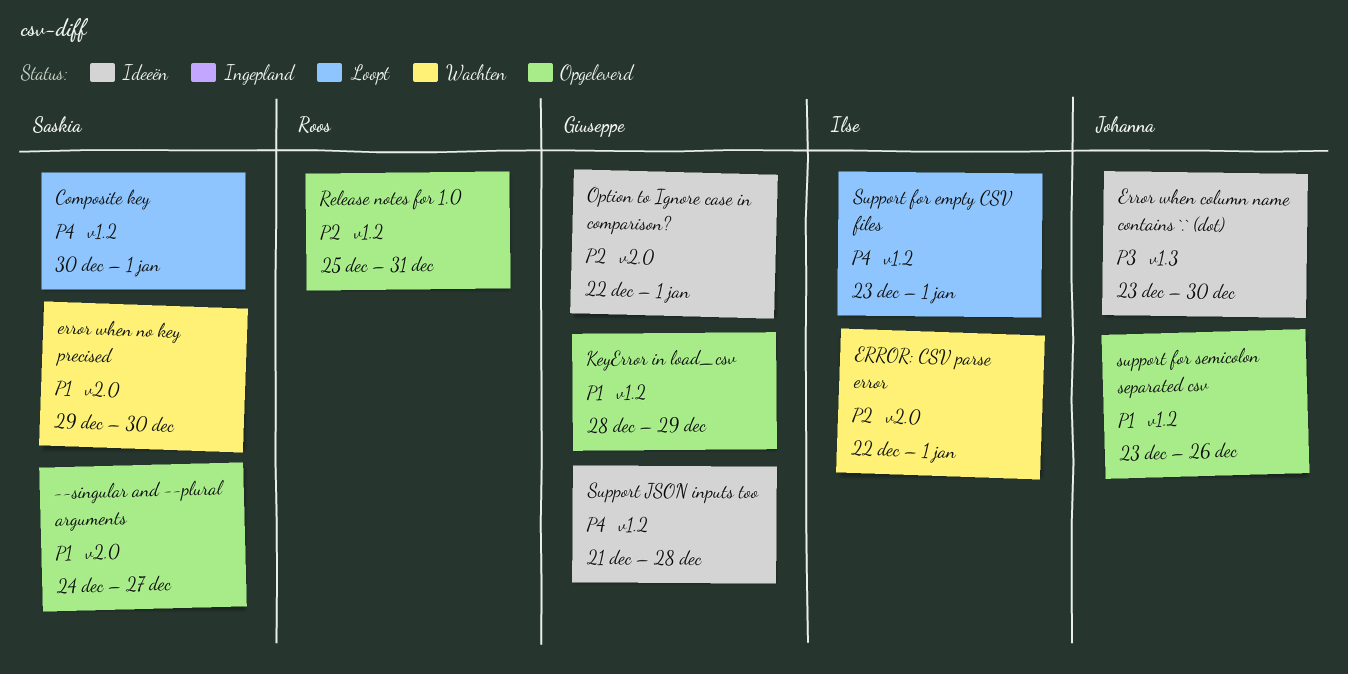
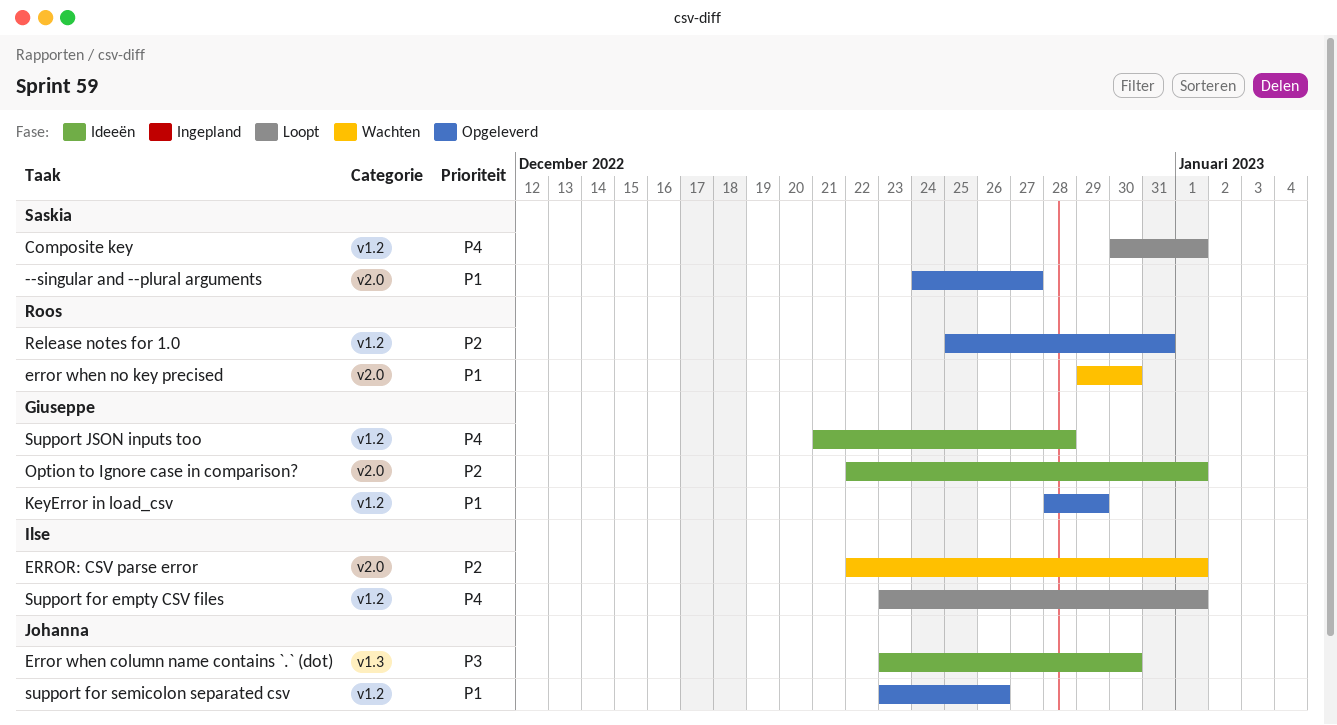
error when no key precised, owner: Saskia -> Roos

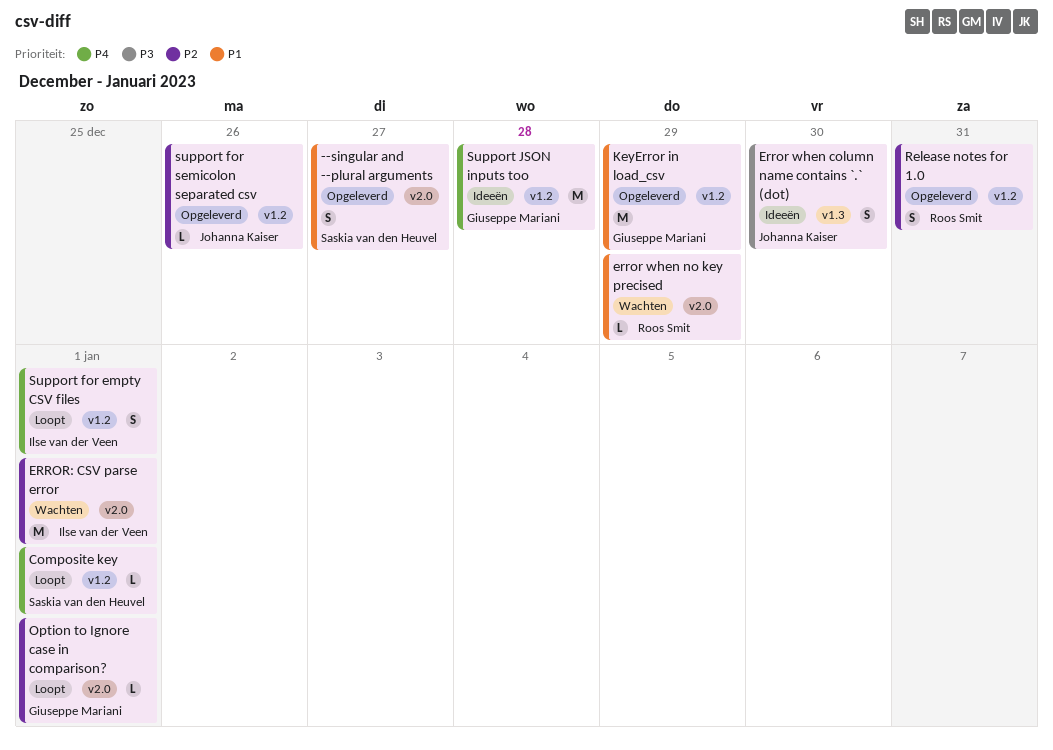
error when no key precised, due: Dec 30 -> Dec 29
Option to Ignore case in comparison?, status: Ideeën -> Loopt
support for semicolon separated csv, priority: P1 -> P2

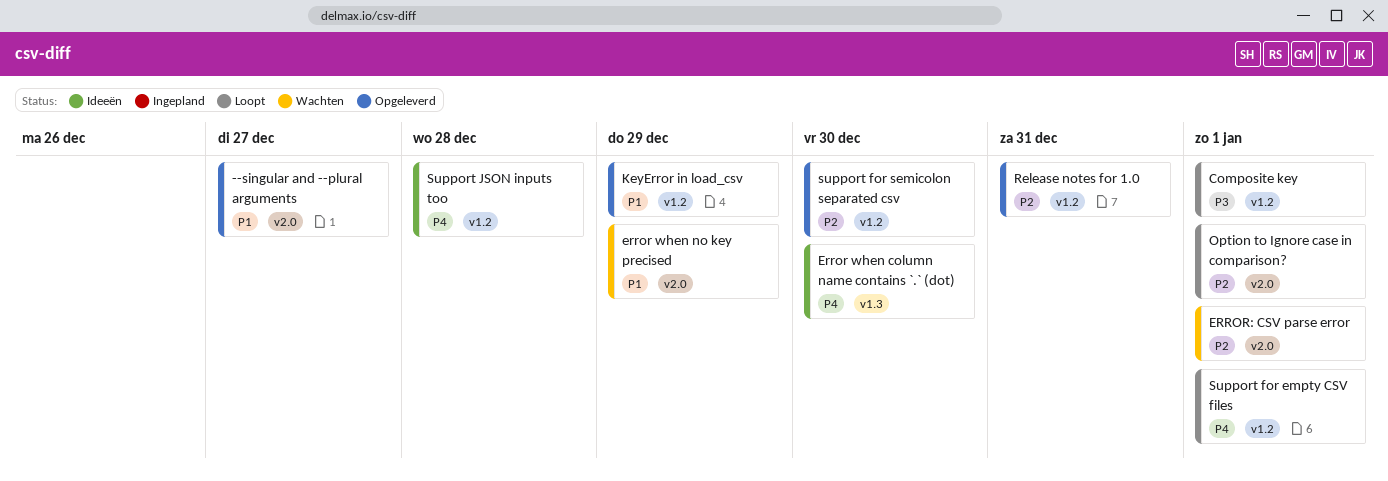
Composite key, priority: P4 -> P3
Error when column name contains `.` (dot), priority: P3 -> P4
support for semicolon separated csv, due: Dec 26 -> Dec 30

